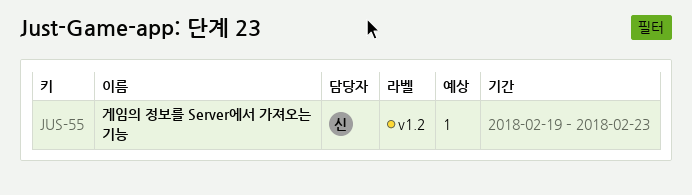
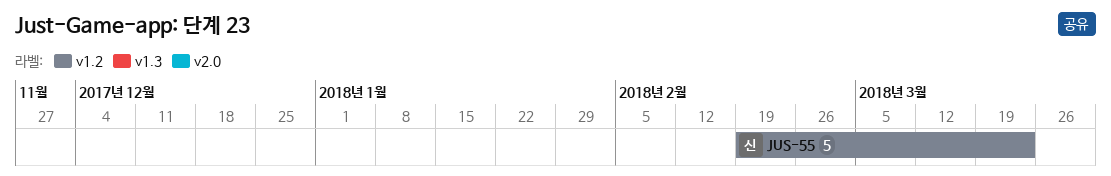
JUS-55, estimate: 1 -> 5
JUS-55, due: Feb 23 -> Mar 23

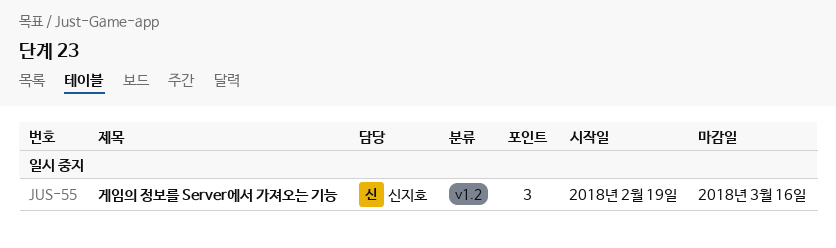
JUS-55, estimate: 5 -> 3
JUS-55, due: Mar 23 -> Mar 16

